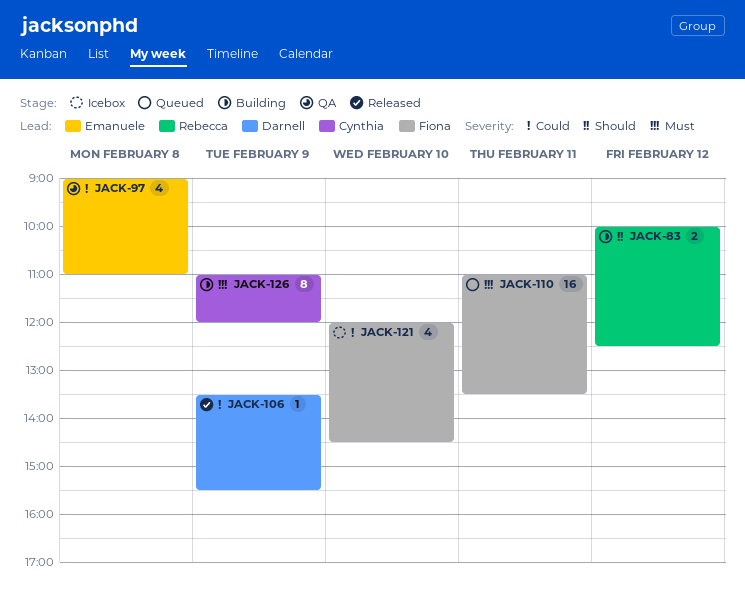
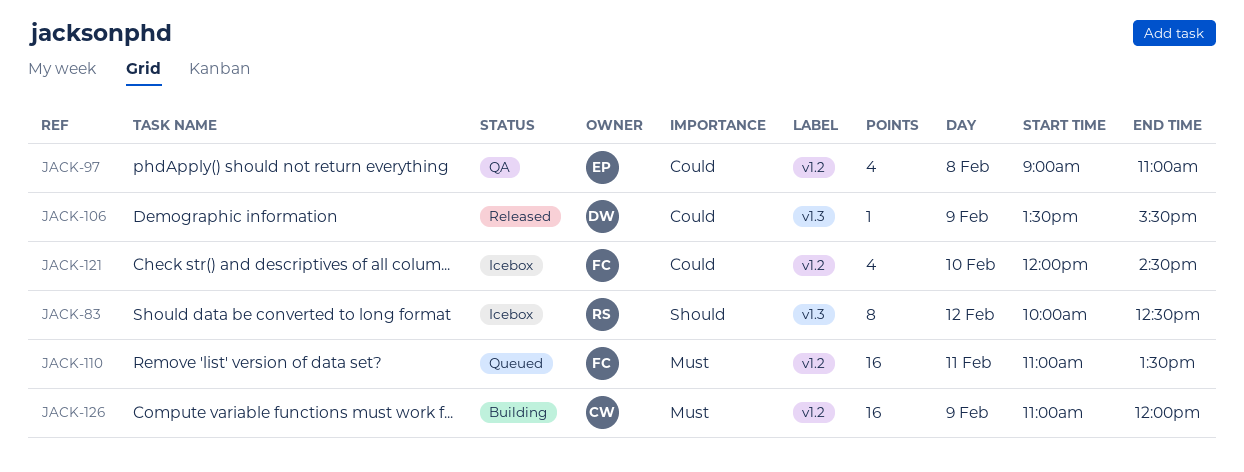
JACK-83, status: Building -> Icebox
JACK-83, estimate: 2 -> 8
JACK-126, estimate: 8 -> 16

